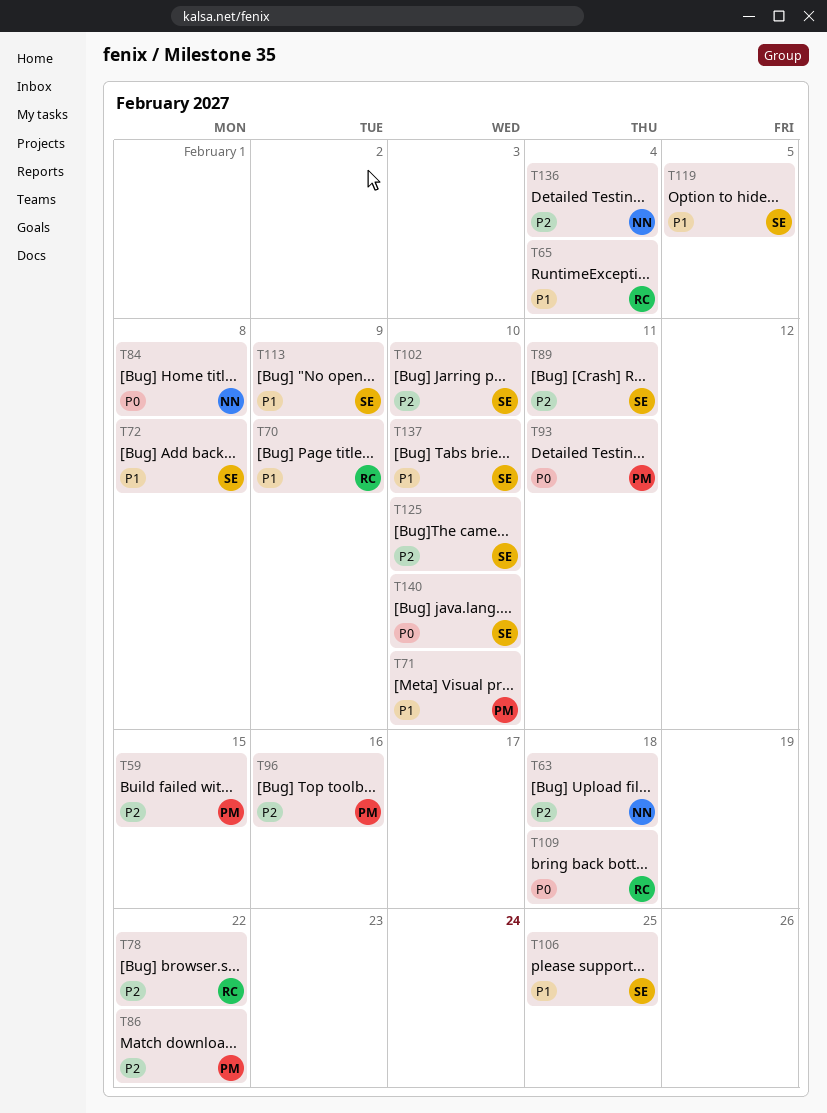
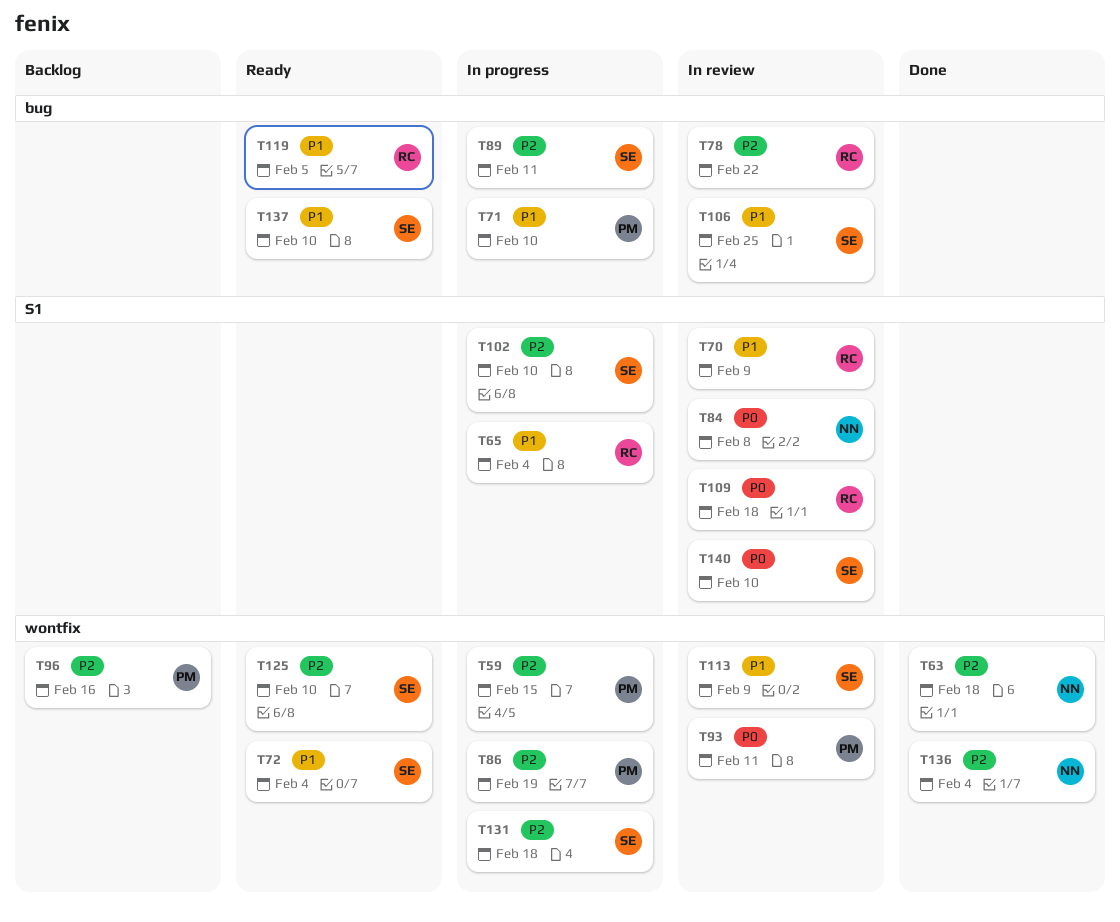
T72, due: Feb 8 -> Feb 4
T86, due: Feb 22 -> Feb 19
T119, owner: SE -> RC
T131: none -> present

